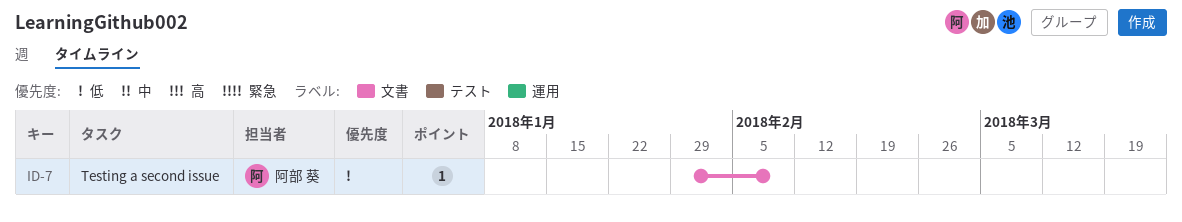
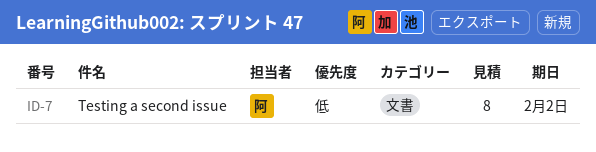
ID-7, estimate: 1 -> 8
ID-7, due: Feb 9 -> Feb 2

